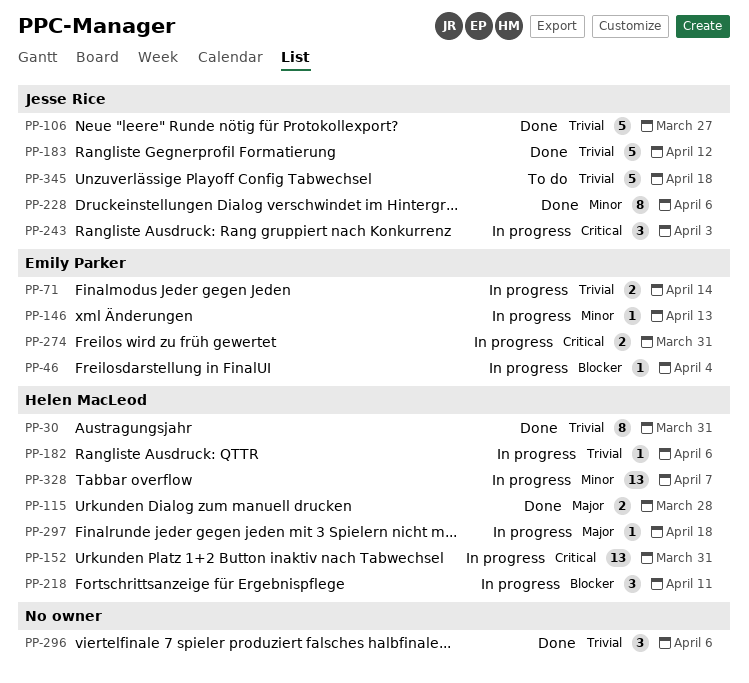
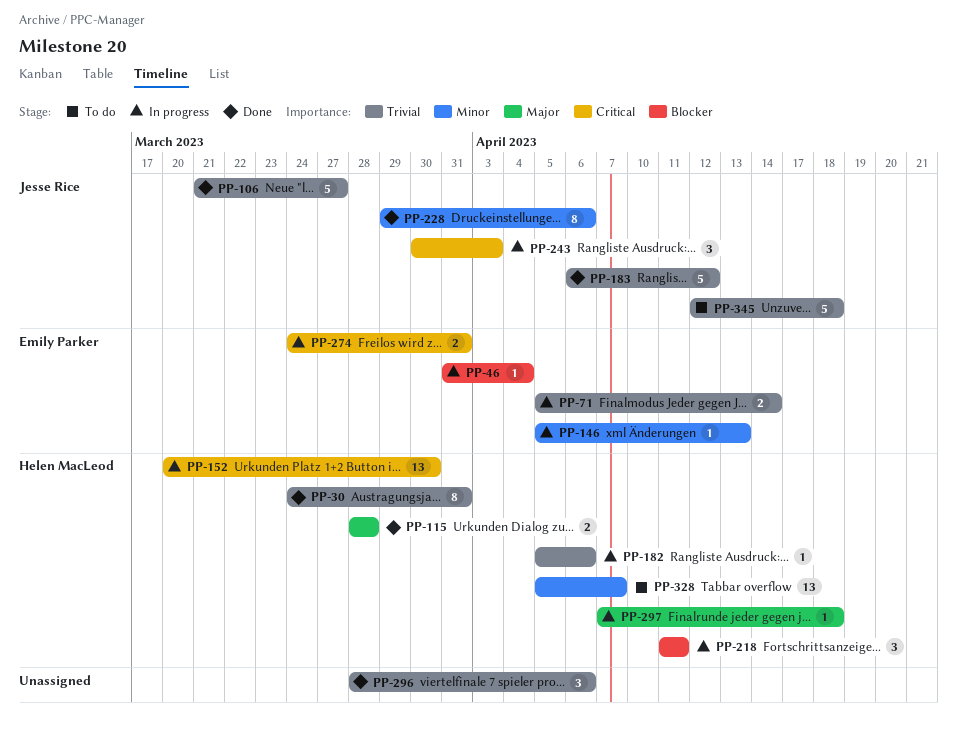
PP-152, due: Mar 31 -> Mar 30
PP-328, status: In progress -> To do

